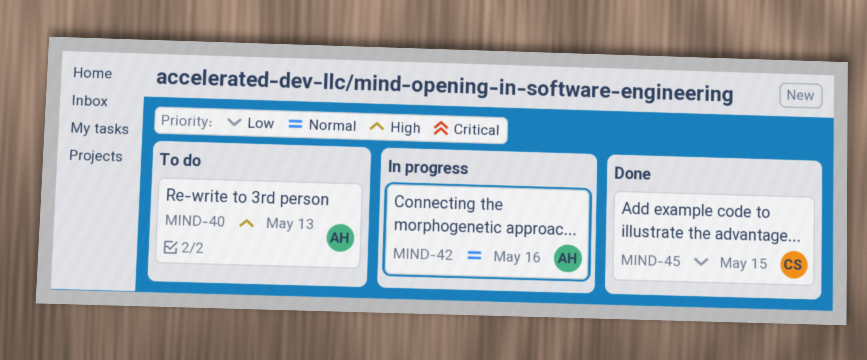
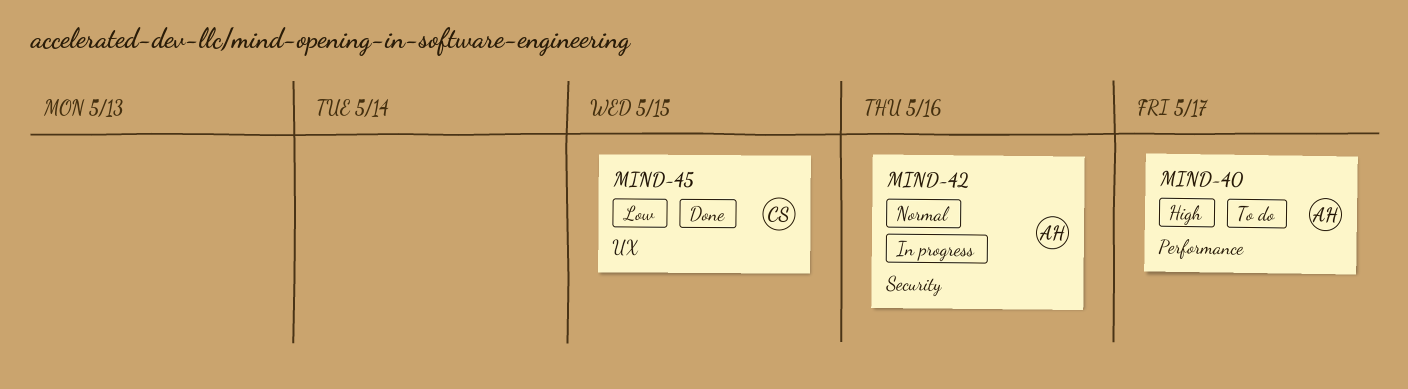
MIND-40, due: May 13 -> May 17

